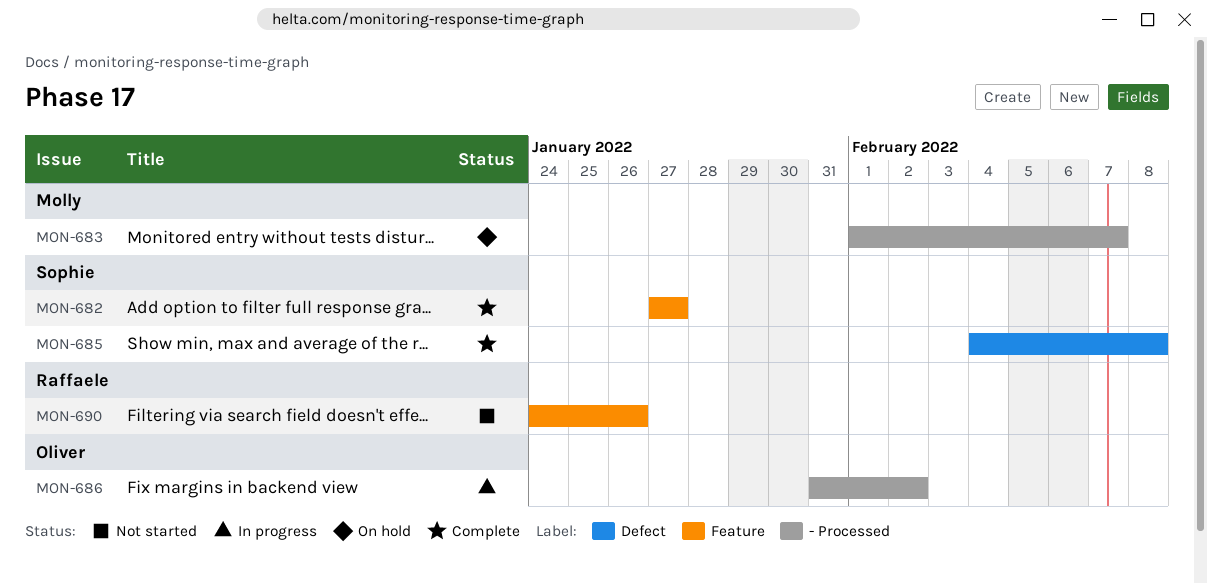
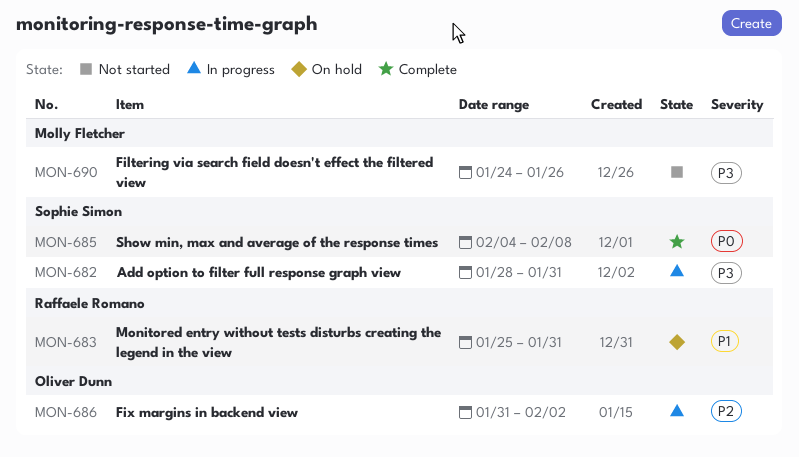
MON-682, status: Complete -> In progress
MON-682, start: Jan 27 -> Jan 28
MON-682, due: Jan 27 -> Jan 31
MON-683, owner: Molly Fletcher -> Raffaele Romano
MON-683, start: Feb 1 -> Jan 25
MON-683, due: Feb 7 -> Jan 31
MON-690, owner: Raffaele Romano -> Molly Fletcher

